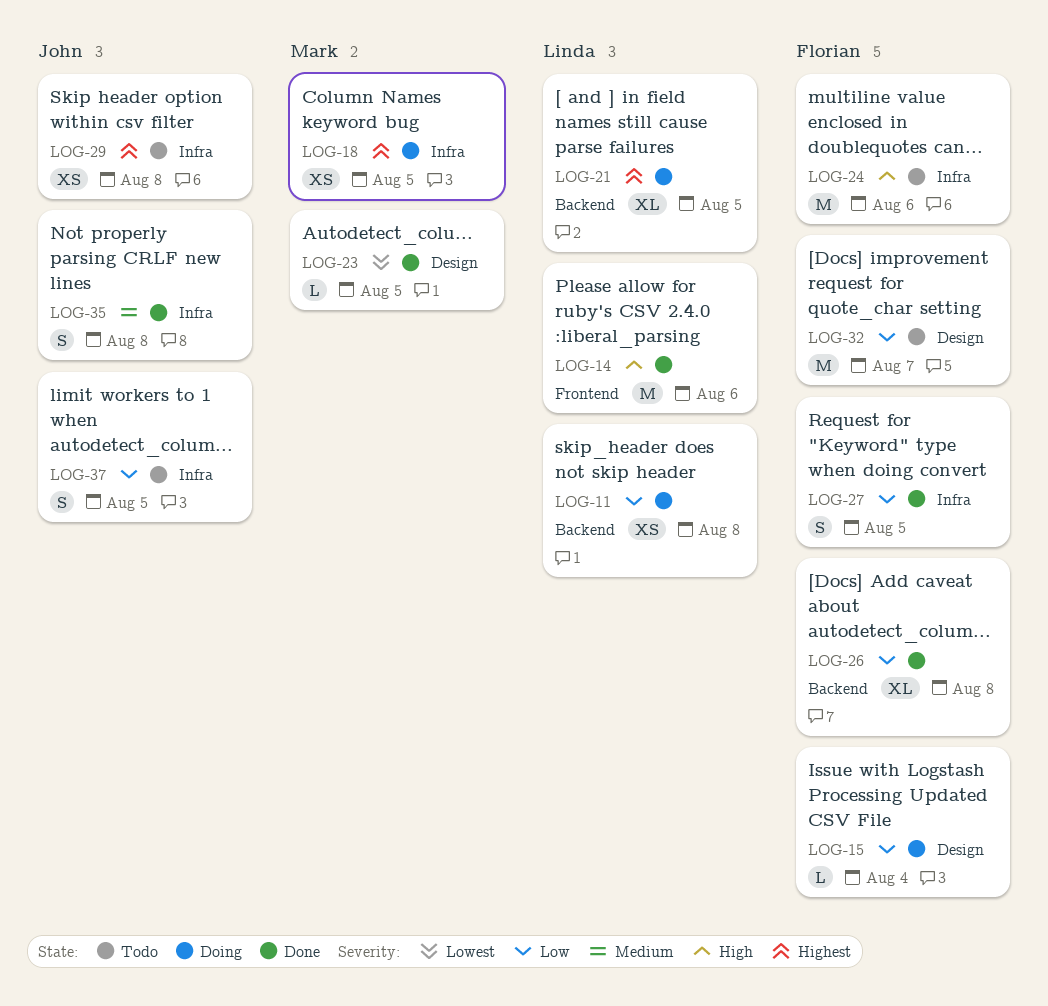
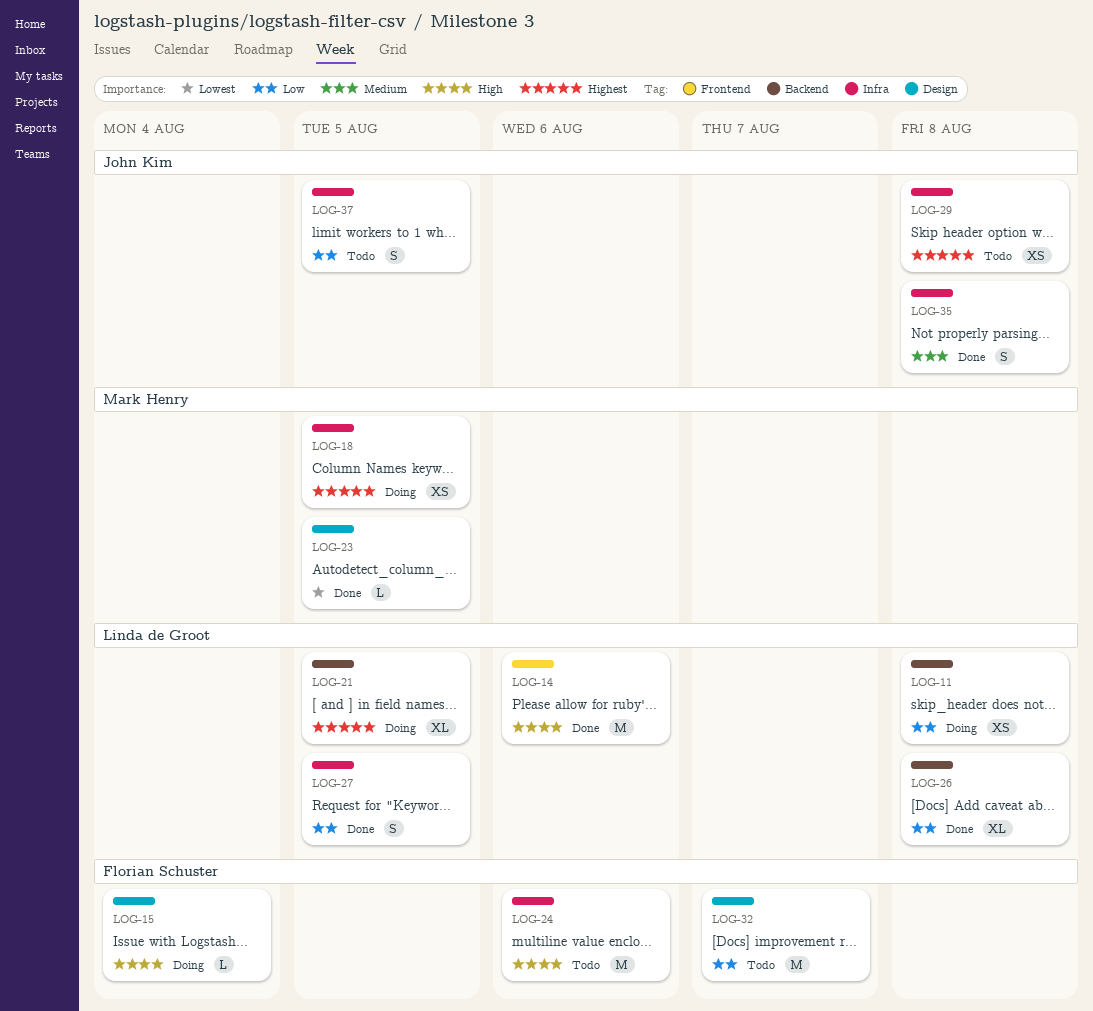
LOG-15, priority: Low -> High
LOG-26, owner: Florian Schuster -> Linda de Groot
LOG-27, owner: Florian Schuster -> Linda de Groot

